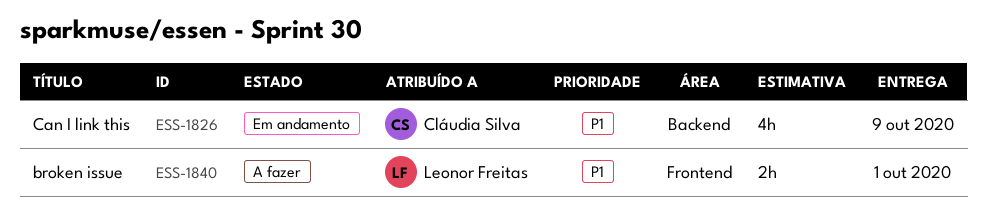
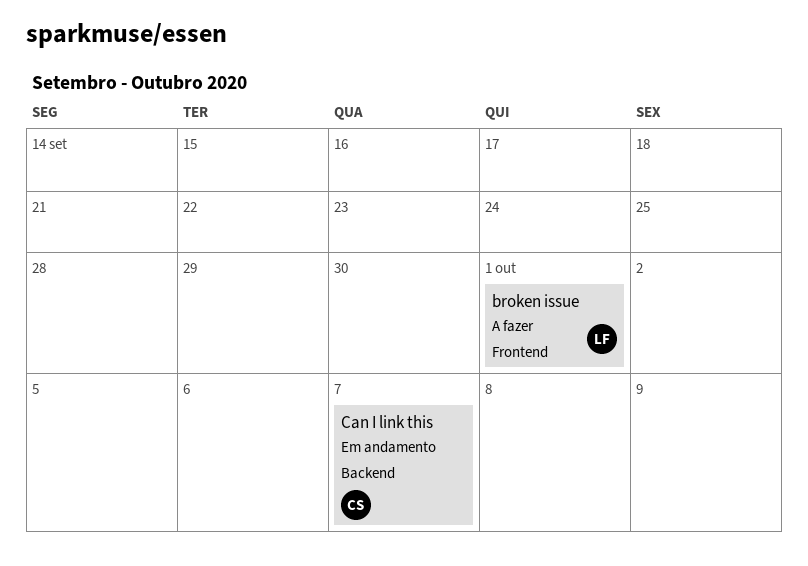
Can I link this, due: Oct 9 -> Oct 7

